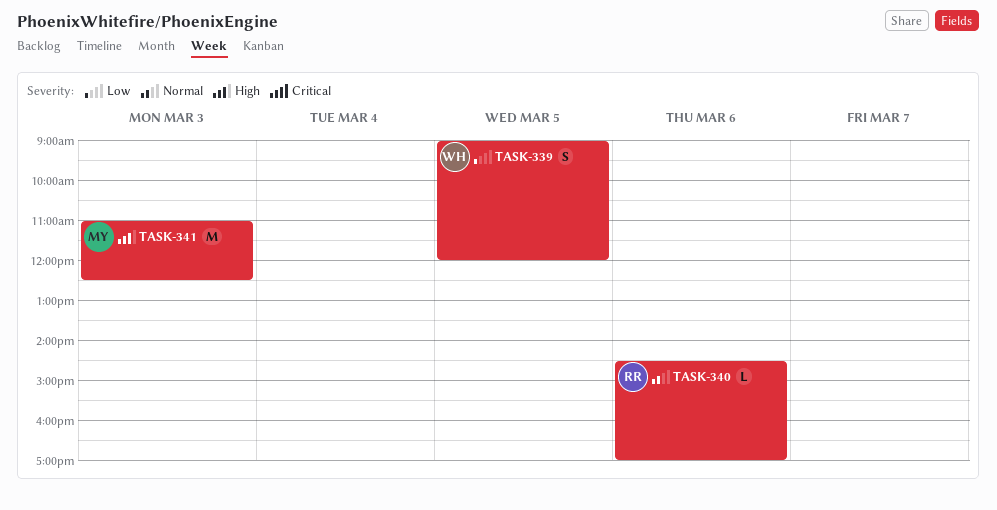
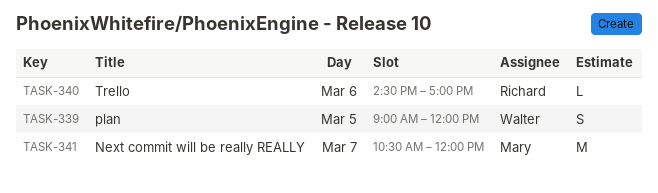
TASK-341, day: Mar 3 -> Mar 7
TASK-341, begins: 11:00 -> 10:30
TASK-341, ends: 12:30 -> 12:00

